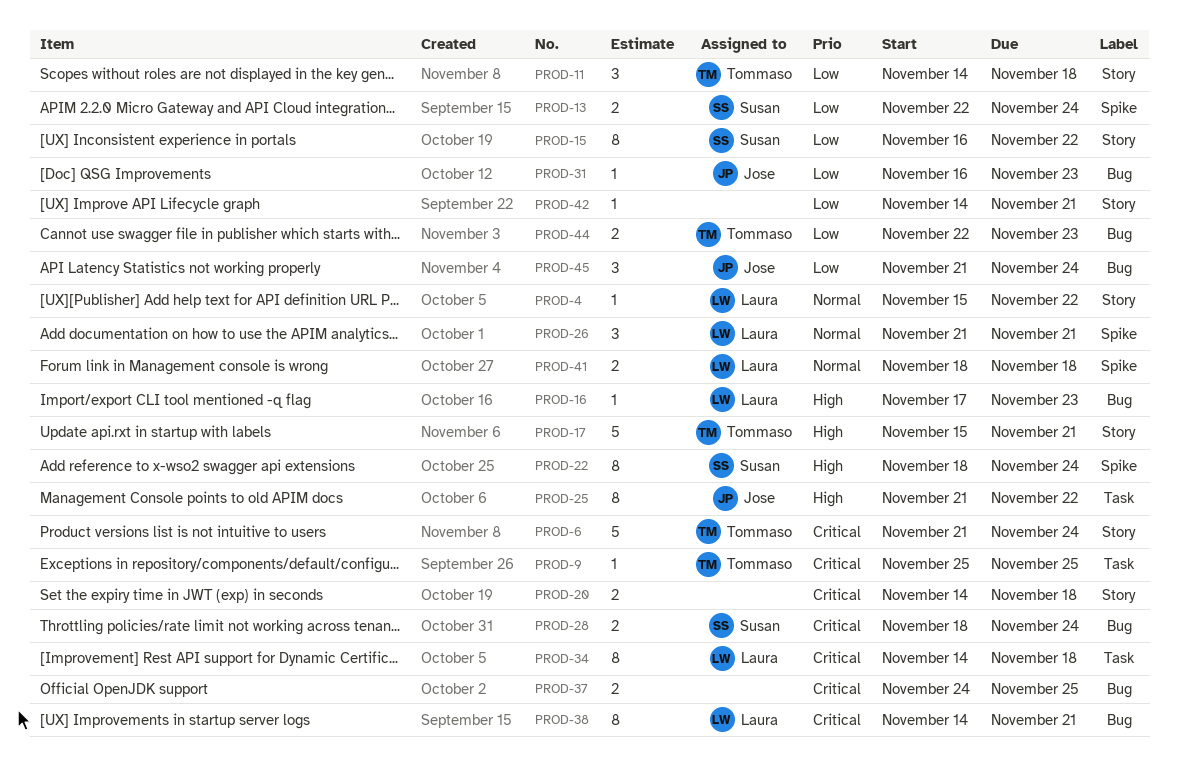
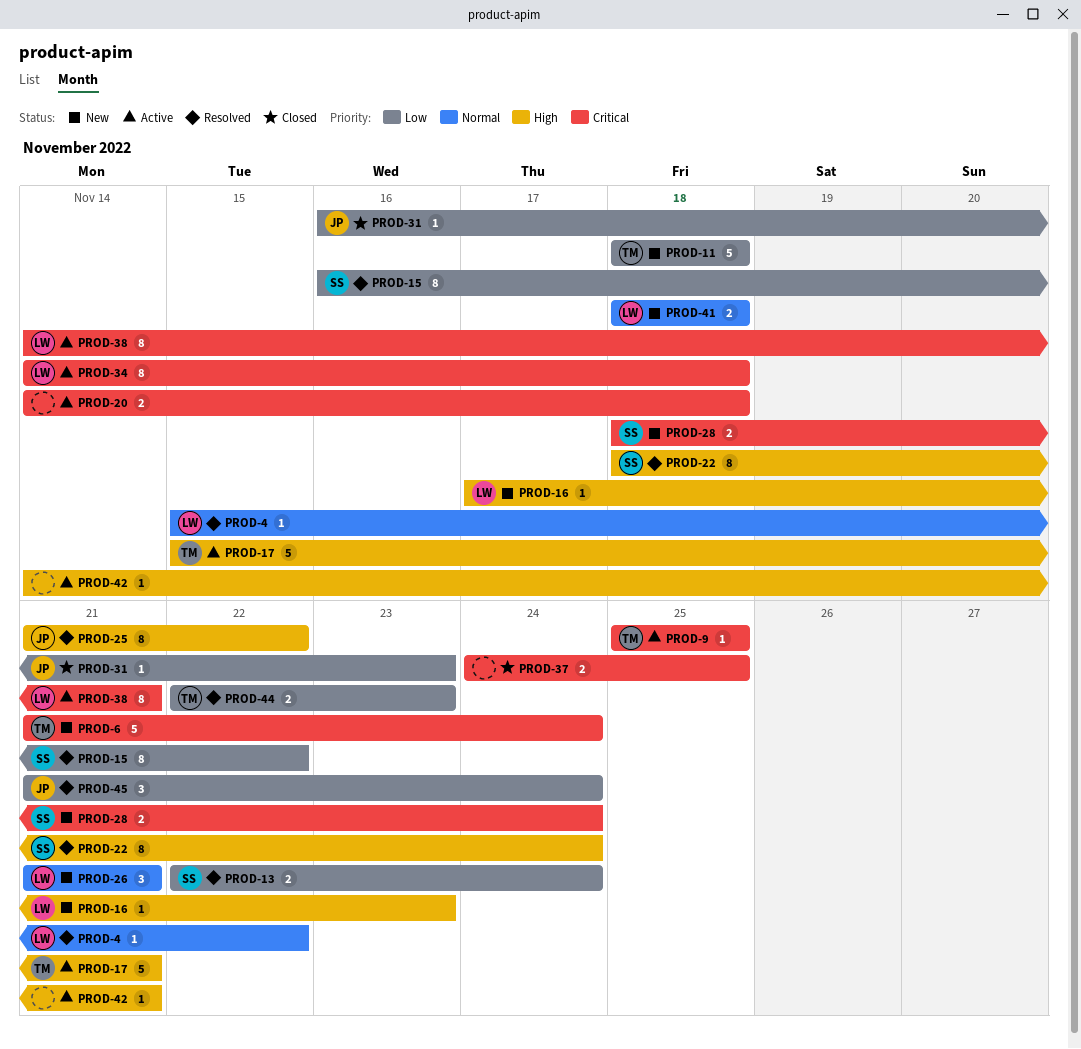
PROD-11, estimate: 3 -> 5
PROD-11, start: Nov 14 -> Nov 18
PROD-42, priority: Low -> High

